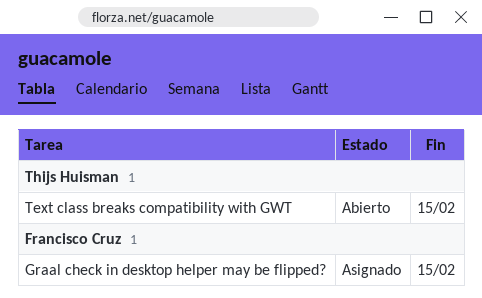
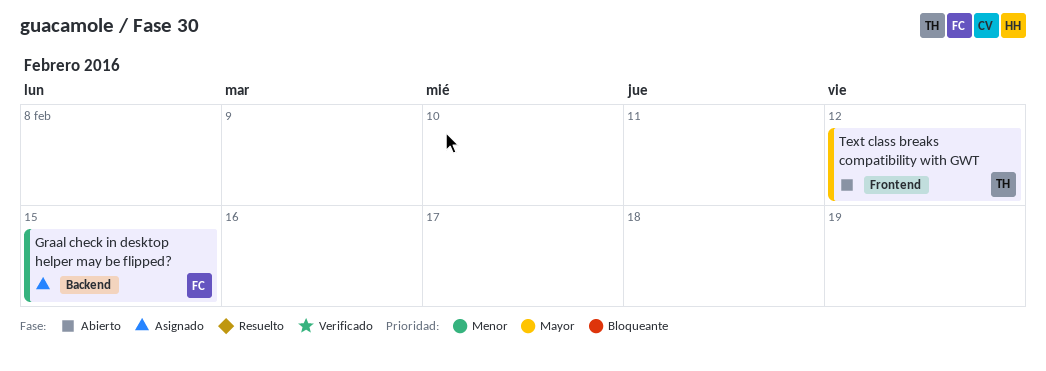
Text class breaks compatibility with GWT, due: Feb 15 -> Feb 12

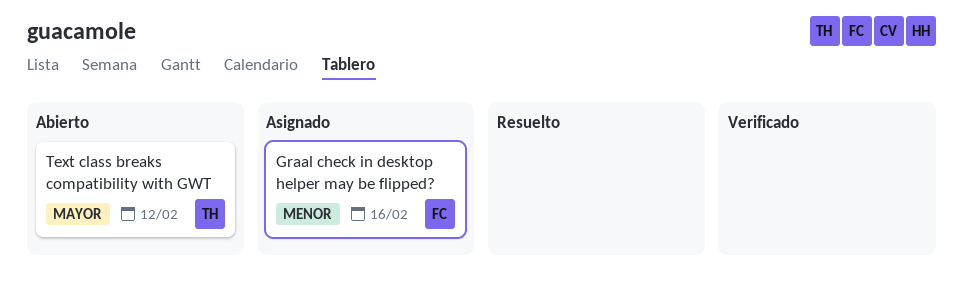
Graal check in desktop helper may be flipped?, due: Feb 15 -> Feb 16

